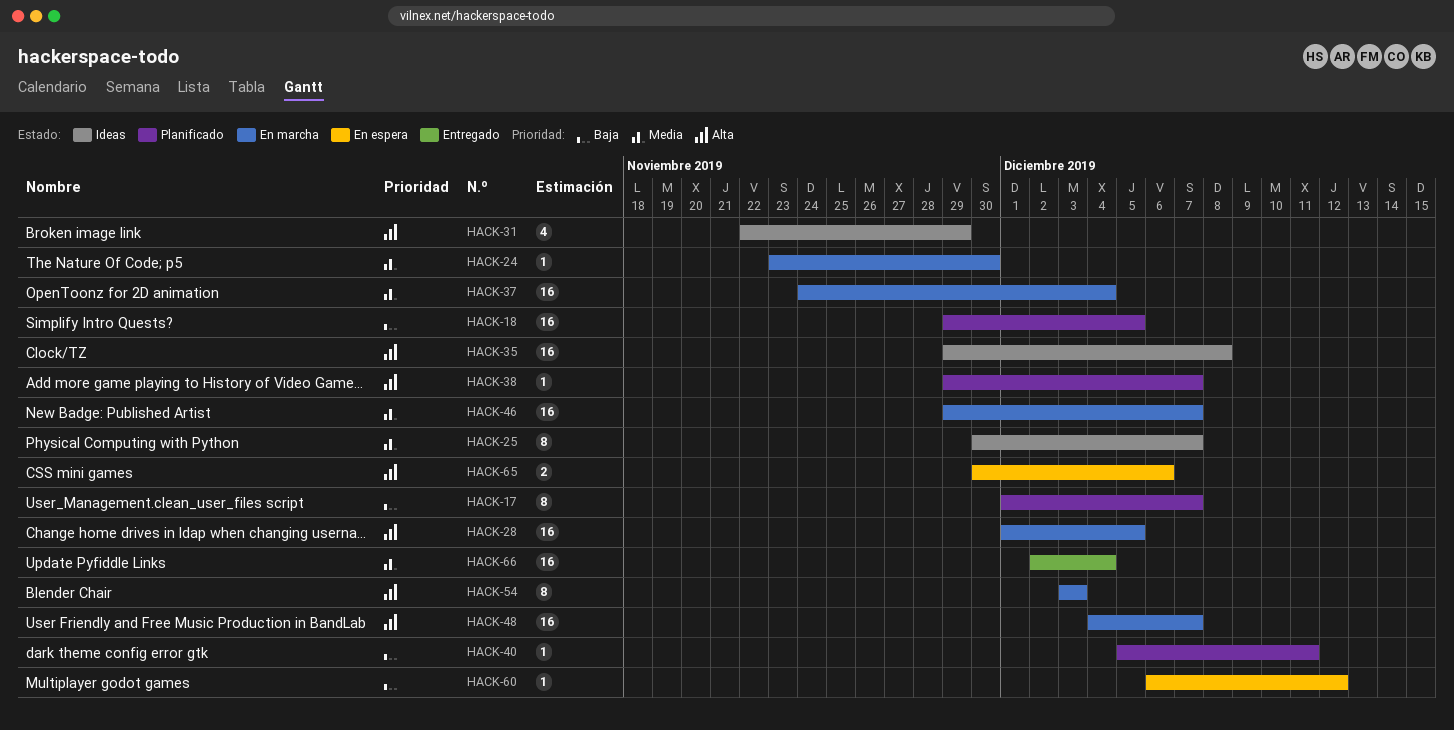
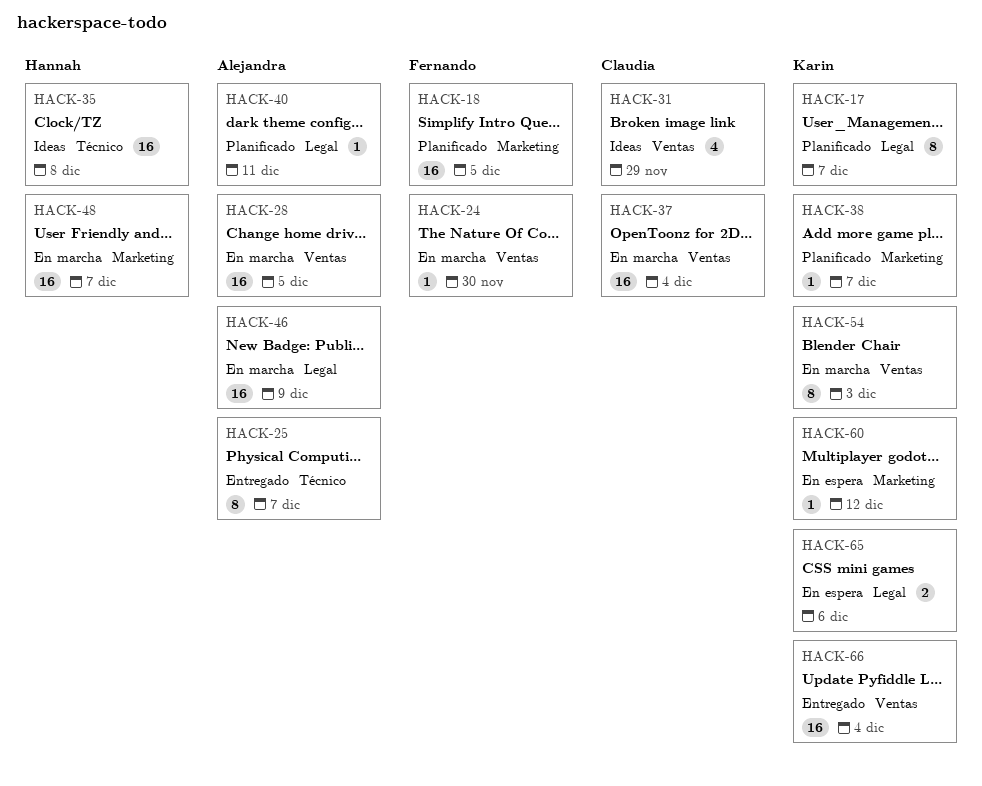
HACK-25, status: Ideas -> Entregado
HACK-46, due: Dec 7 -> Dec 9

